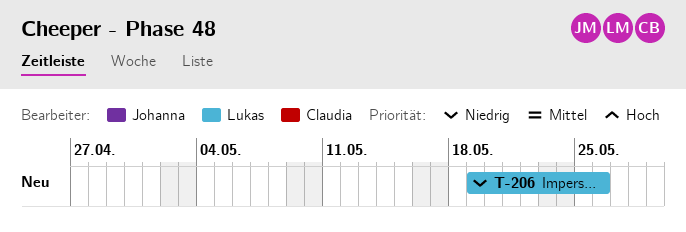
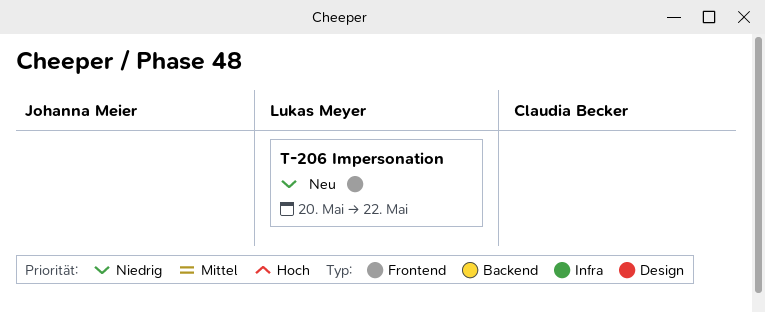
T-206, start: May 19 -> May 20
T-206, due: May 26 -> May 22

